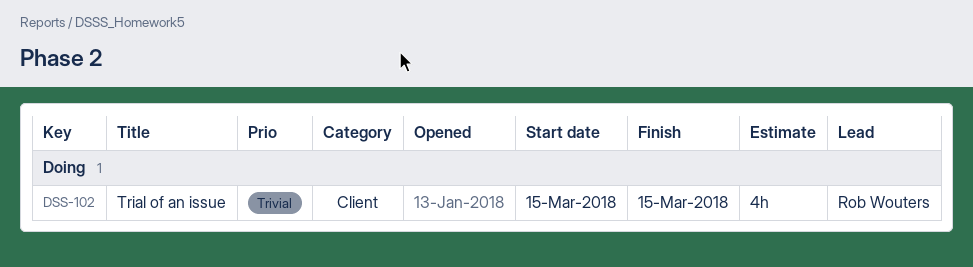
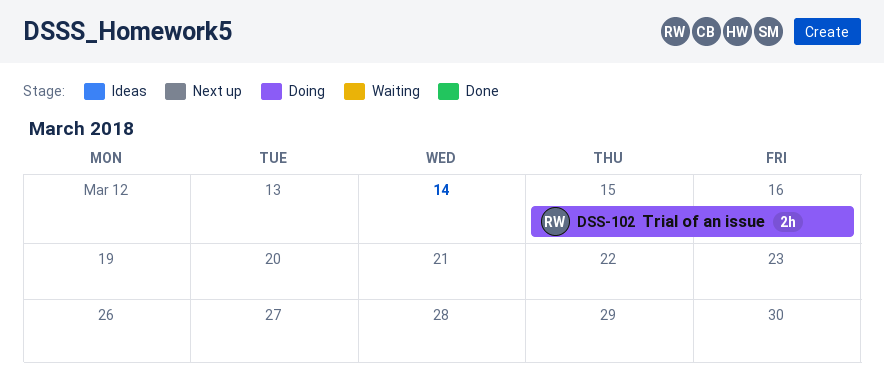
DSS-102, estimate: 4h -> 2h
DSS-102, due: Mar 15 -> Mar 16

